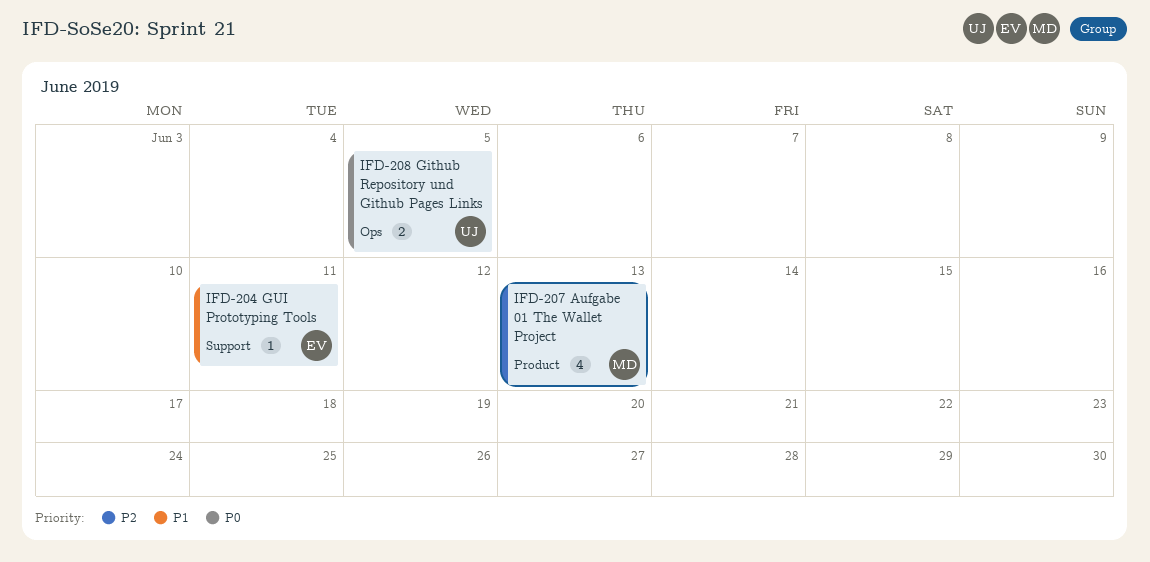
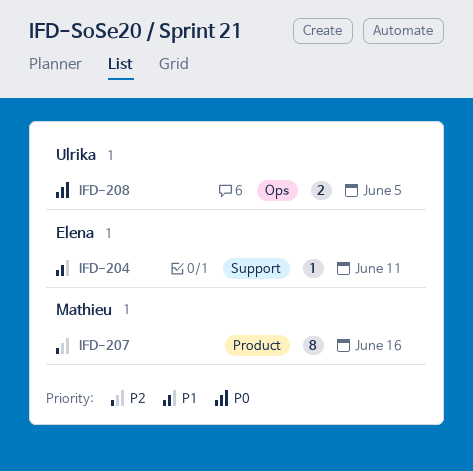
IFD-207, estimate: 4 -> 8
IFD-207, due: Jun 13 -> Jun 16

